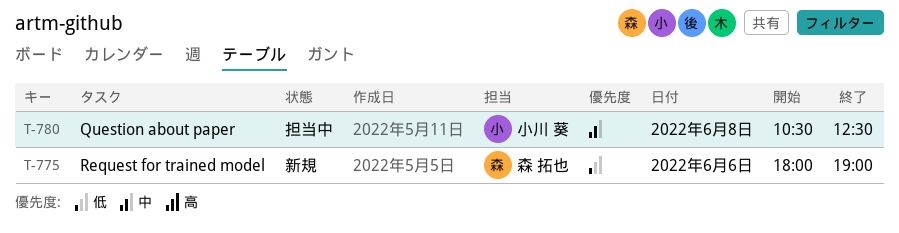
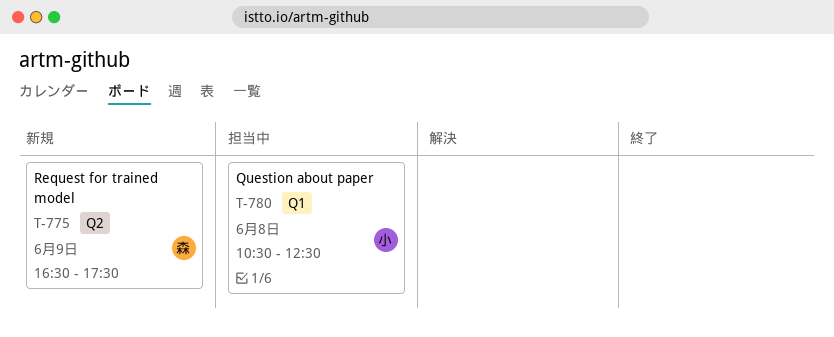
T-775, day: Jun 6 -> Jun 9
T-775, begins: 18:00 -> 16:30
T-775, ends: 19:00 -> 17:30

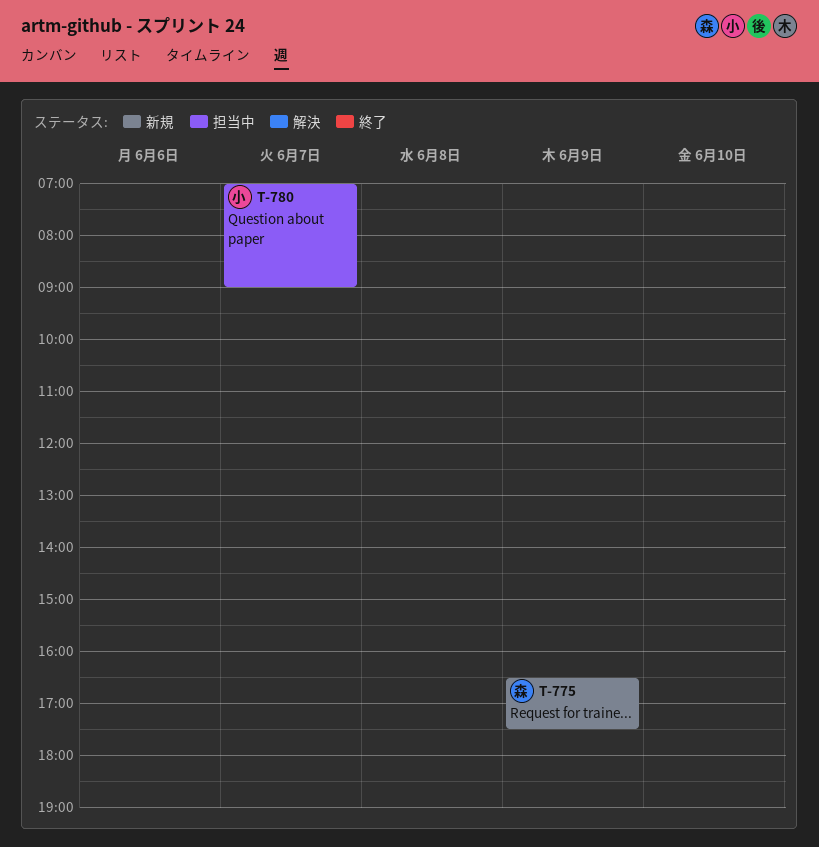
T-780, day: Jun 8 -> Jun 7
T-780, begins: 10:30 -> 07:00
T-780, ends: 12:30 -> 09:00

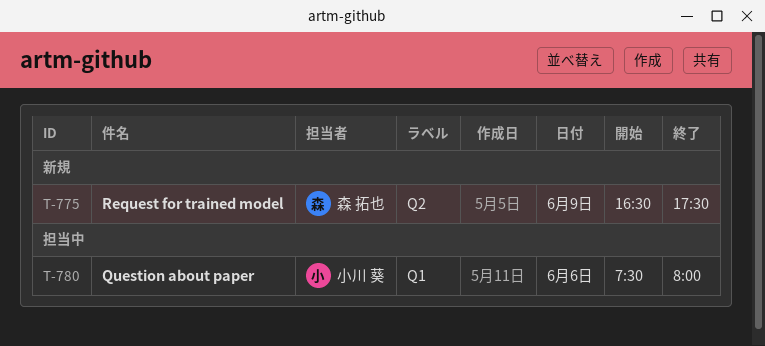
T-780, day: Jun 7 -> Jun 6
T-780, begins: 07:00 -> 07:30
T-780, ends: 09:00 -> 08:00

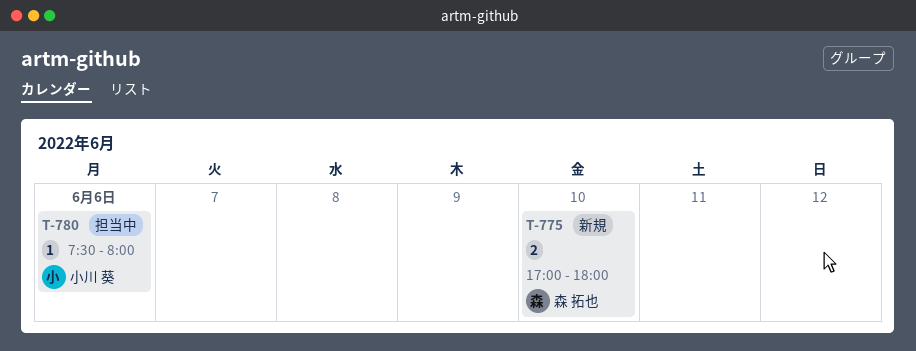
T-775, day: Jun 9 -> Jun 10
T-775, begins: 16:30 -> 17:00
T-775, ends: 17:30 -> 18:00

